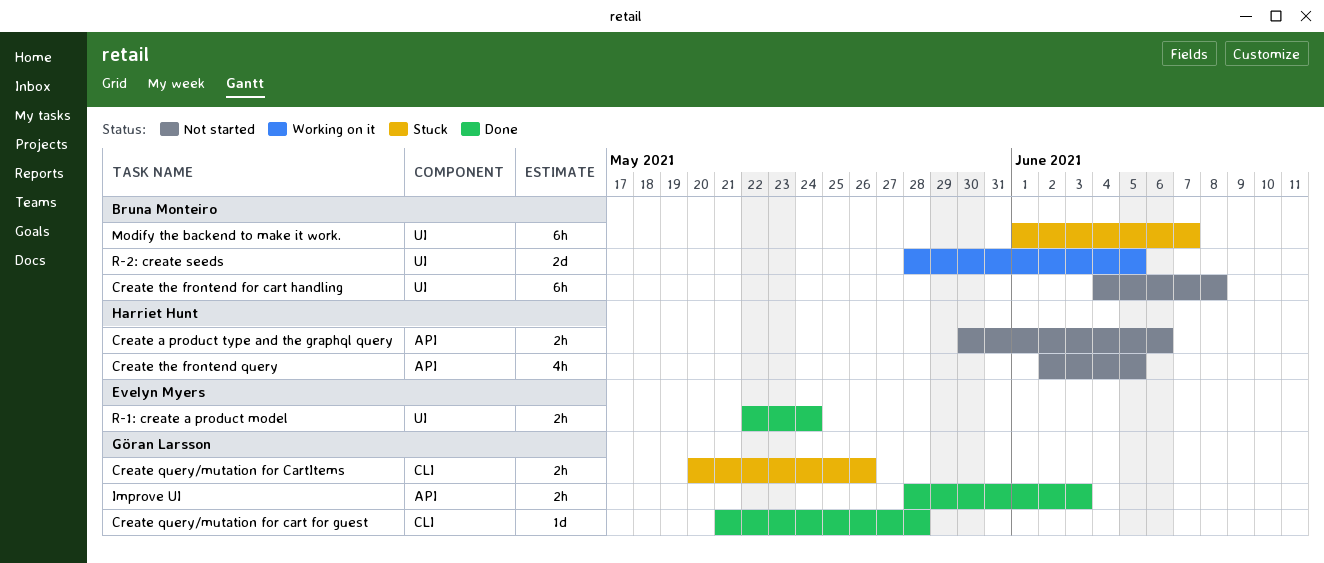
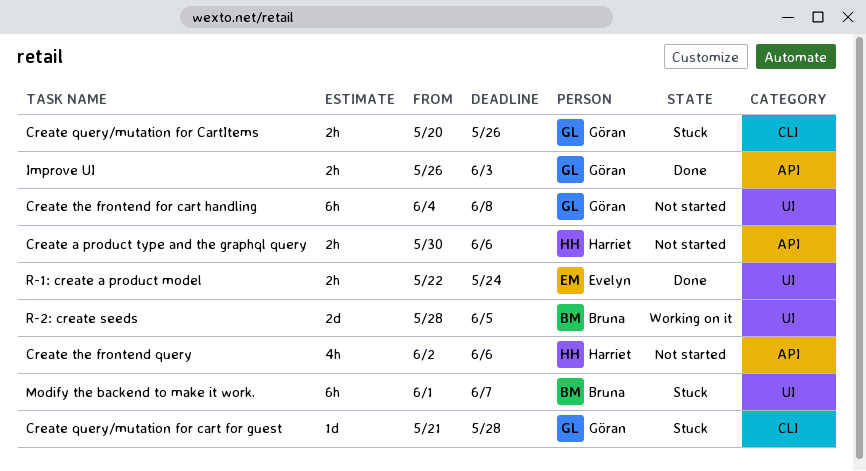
Create query/mutation for cart for guest, status: Done -> Stuck
Create the frontend for cart handling, owner: Bruna Monteiro -> Göran Larsson
Create the frontend query, due: Jun 5 -> Jun 6
Improve UI, start: May 28 -> May 26

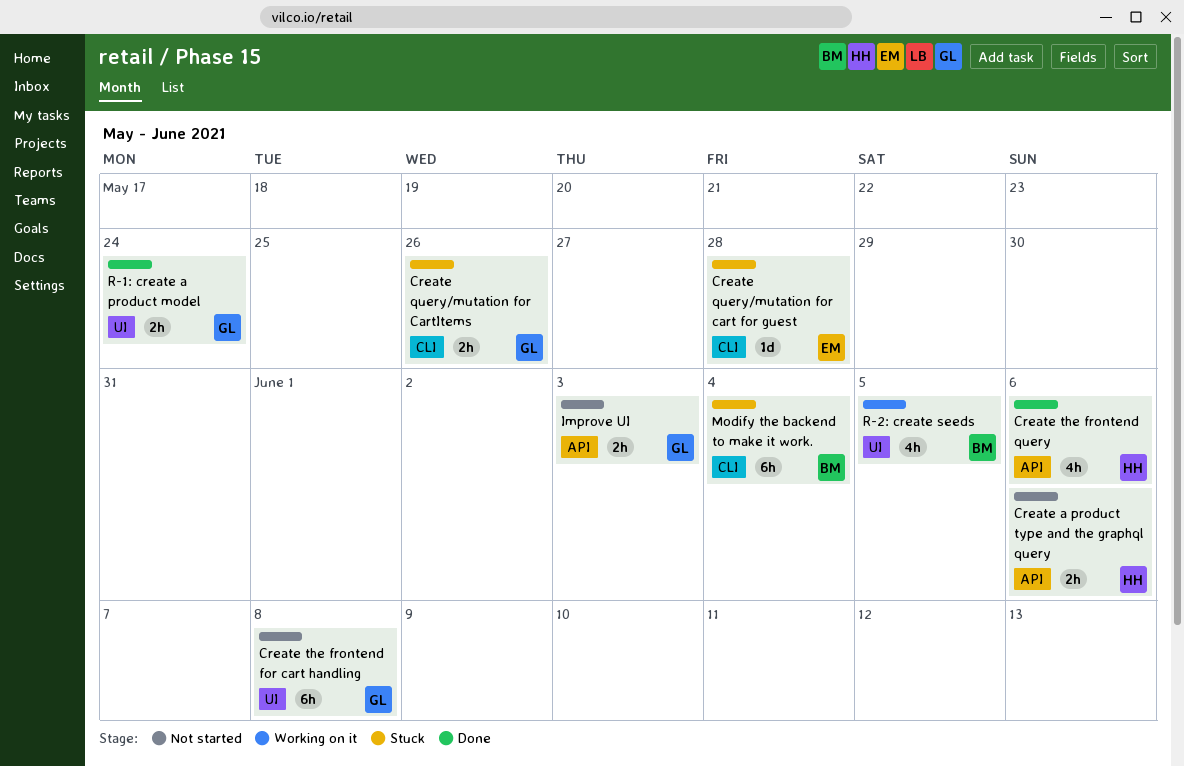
Create query/mutation for cart for guest, owner: Göran -> Evelyn
Create the frontend query, status: Not started -> Done
Improve UI, status: Done -> Not started
Modify the backend to make it work., label: UI -> CLI
Modify the backend to make it work., due: Jun 7 -> Jun 4
R-1: create a product model, owner: Evelyn -> Göran
R-2: create seeds, estimate: 2d -> 4h

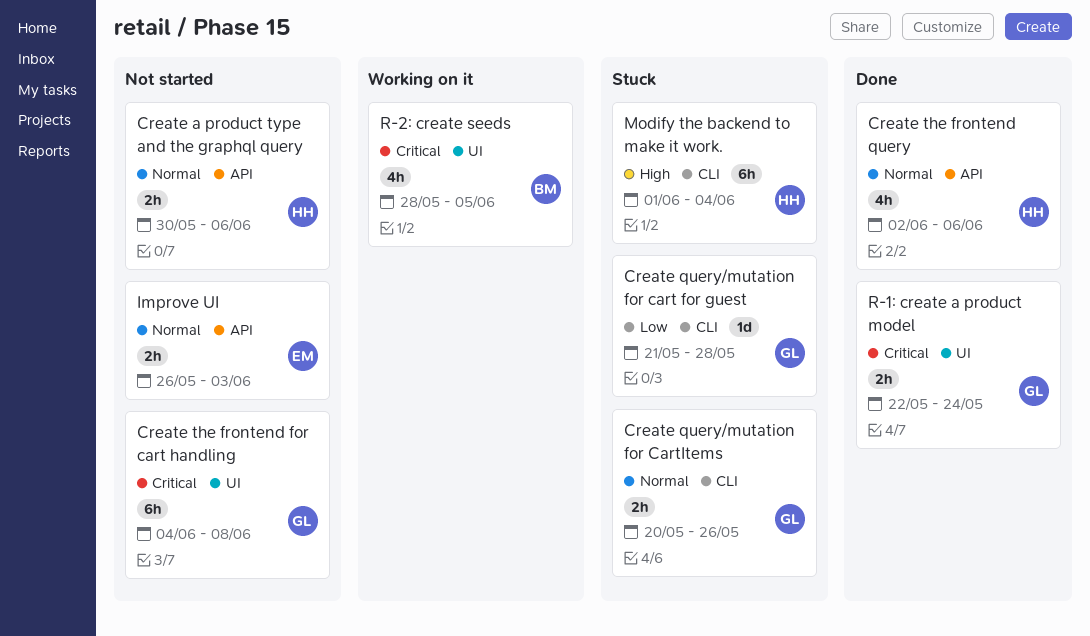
Create query/mutation for cart for guest, owner: EM -> GL
Improve UI, owner: GL -> EM
Modify the backend to make it work., owner: BM -> HH

